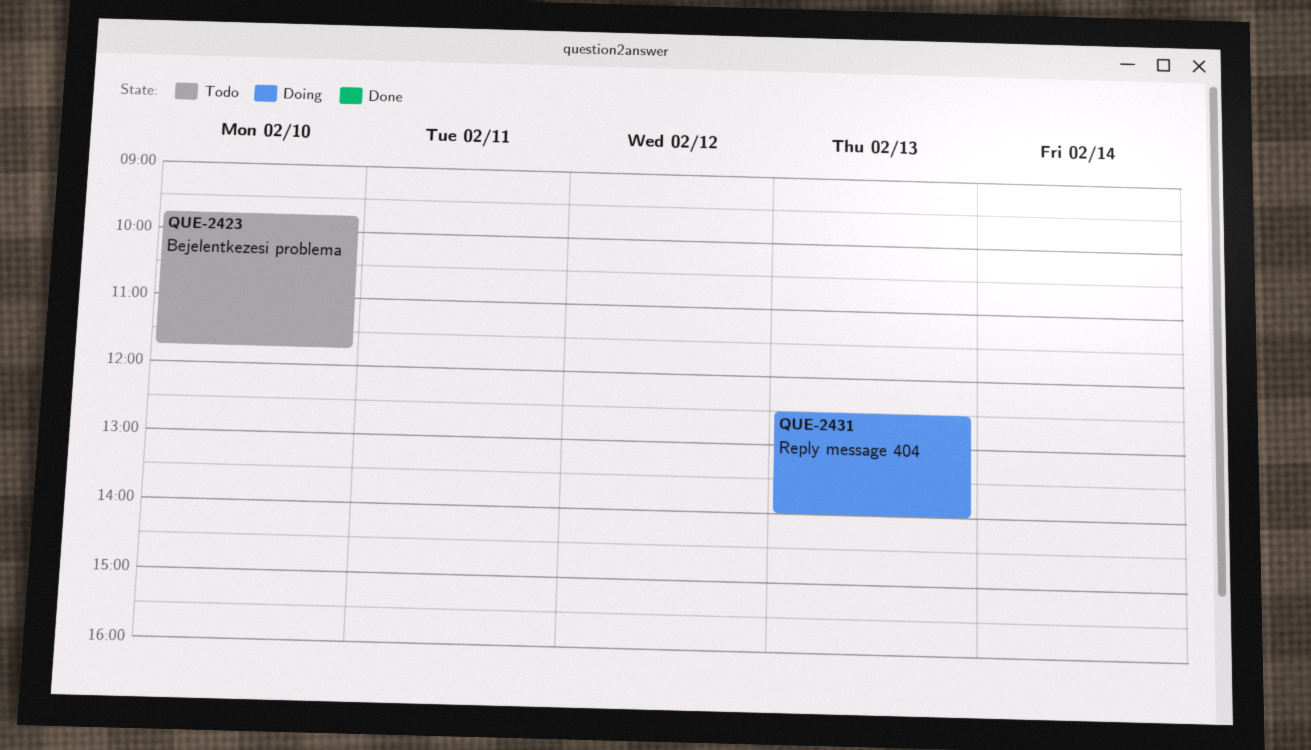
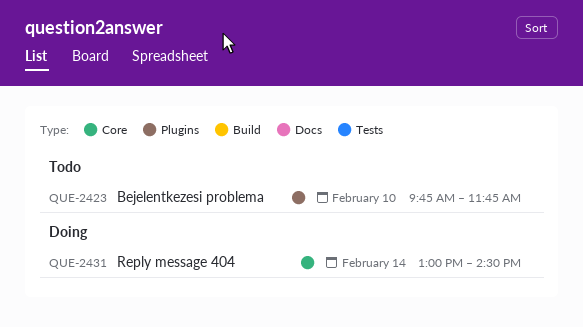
QUE-2431, day: Feb 13 -> Feb 14
QUE-2431, begins: 12:30 -> 13:00
QUE-2431, ends: 14:00 -> 14:30

